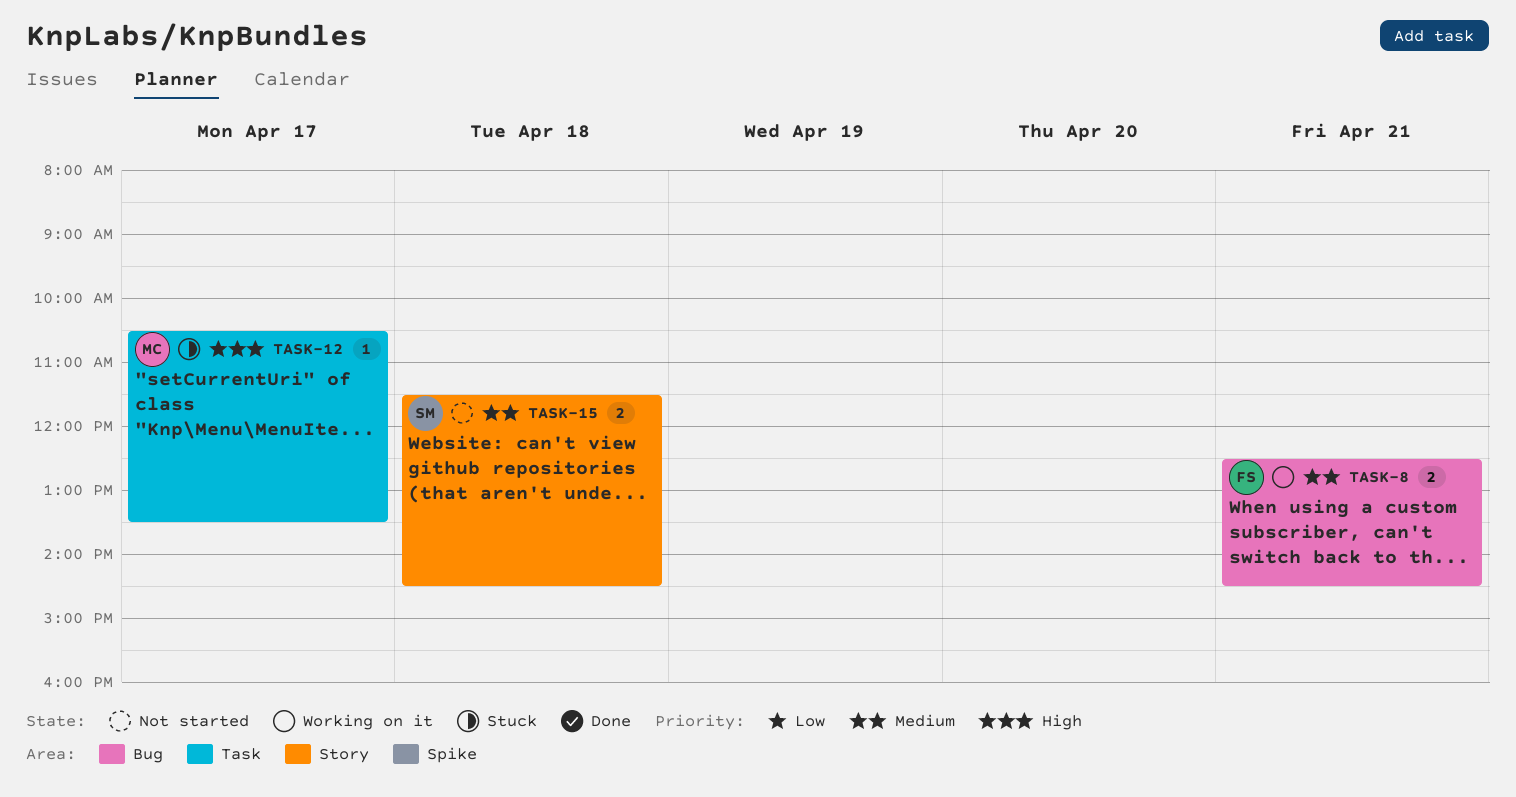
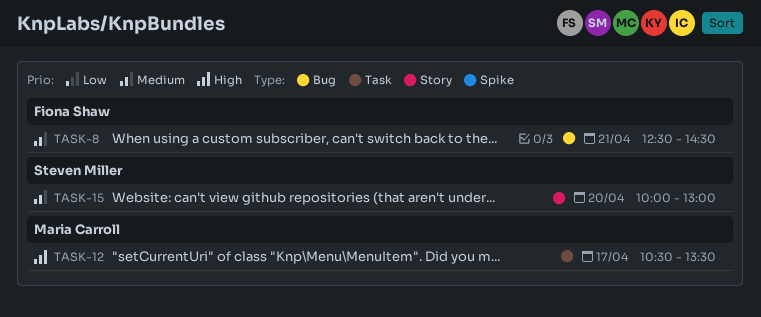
TASK-15, day: Apr 18 -> Apr 20
TASK-15, begins: 11:30 -> 10:00
TASK-15, ends: 14:30 -> 13:00

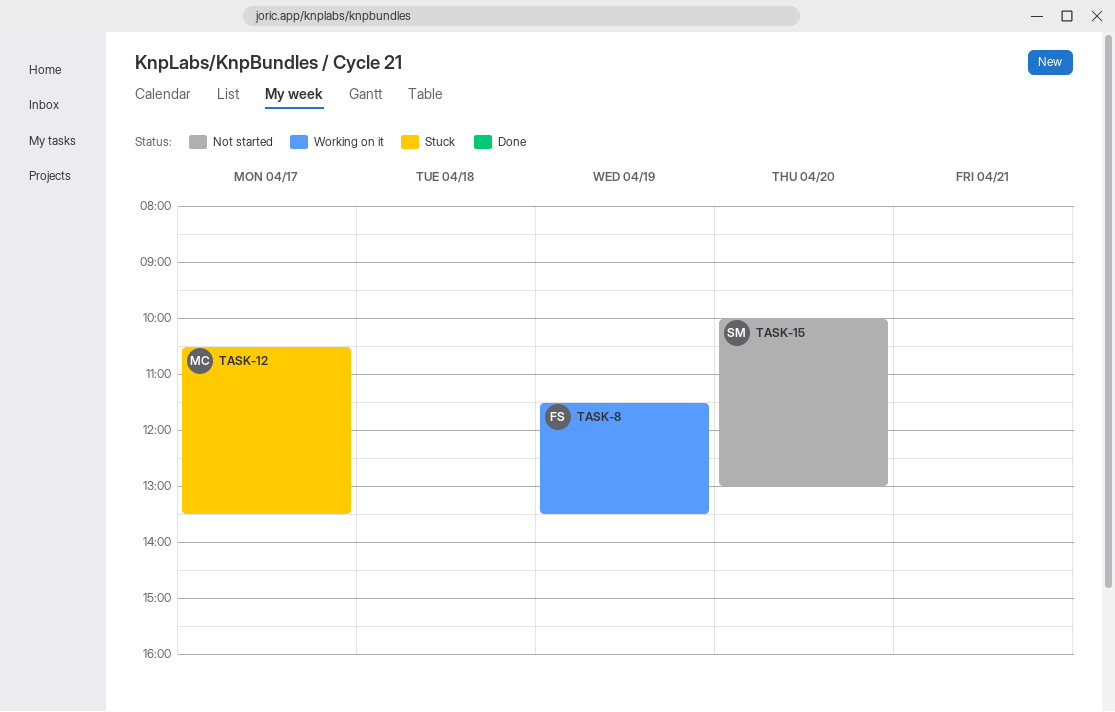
TASK-8, day: Apr 21 -> Apr 19
TASK-8, begins: 12:30 -> 11:30
TASK-8, ends: 14:30 -> 13:30

